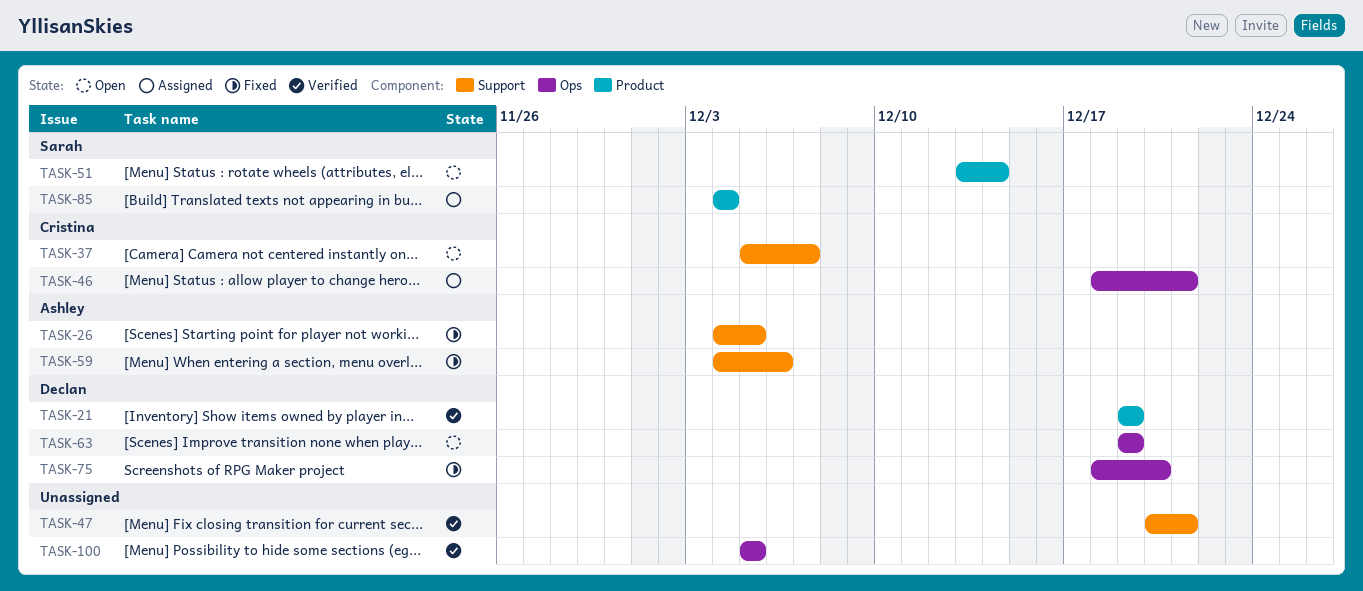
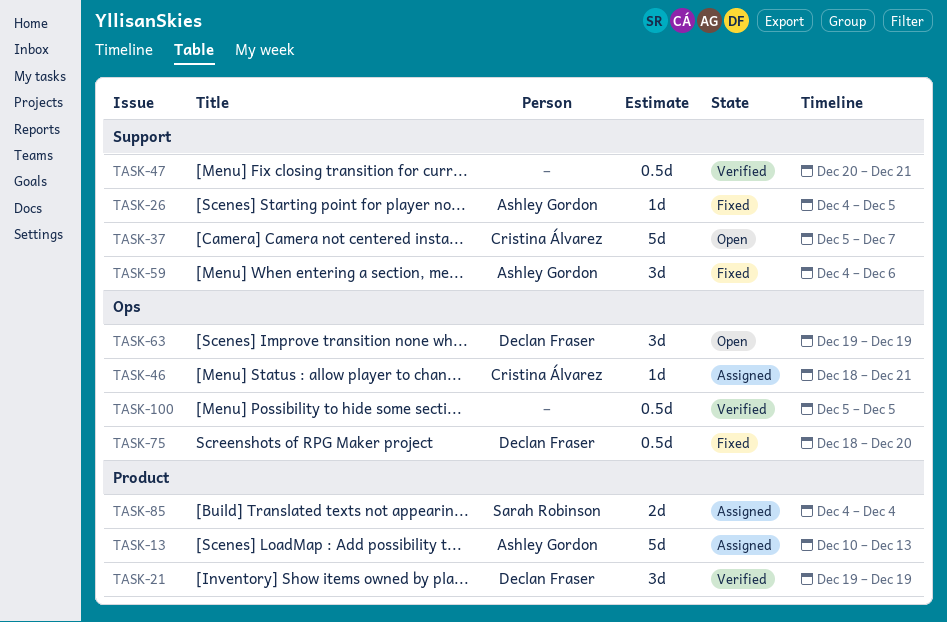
TASK-13: none -> present
TASK-51: present -> none

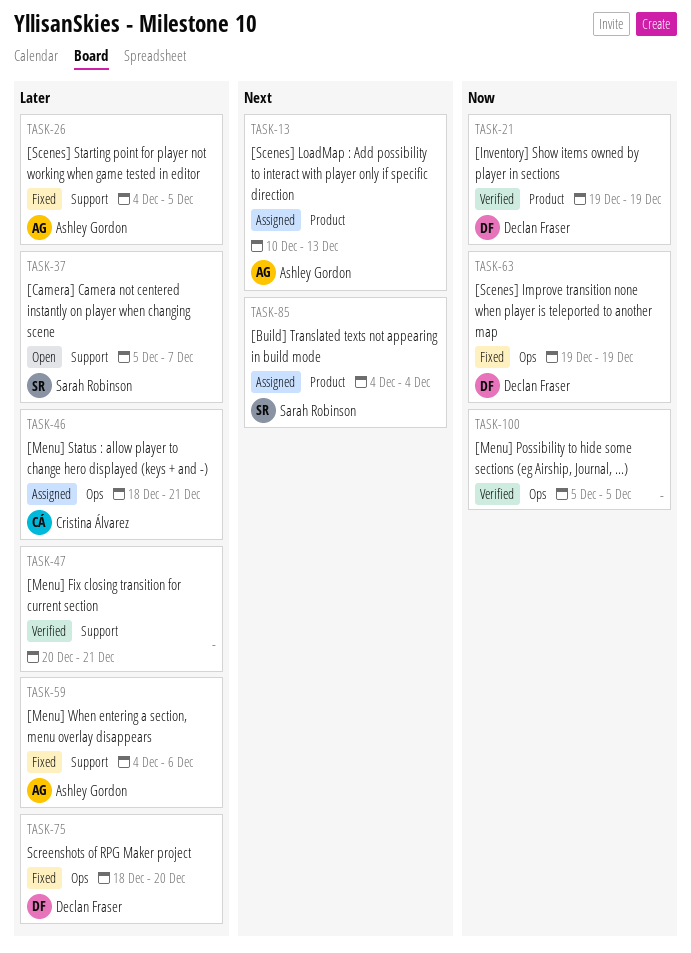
TASK-37, owner: Cristina Álvarez -> Sarah Robinson
TASK-63, status: Open -> Fixed

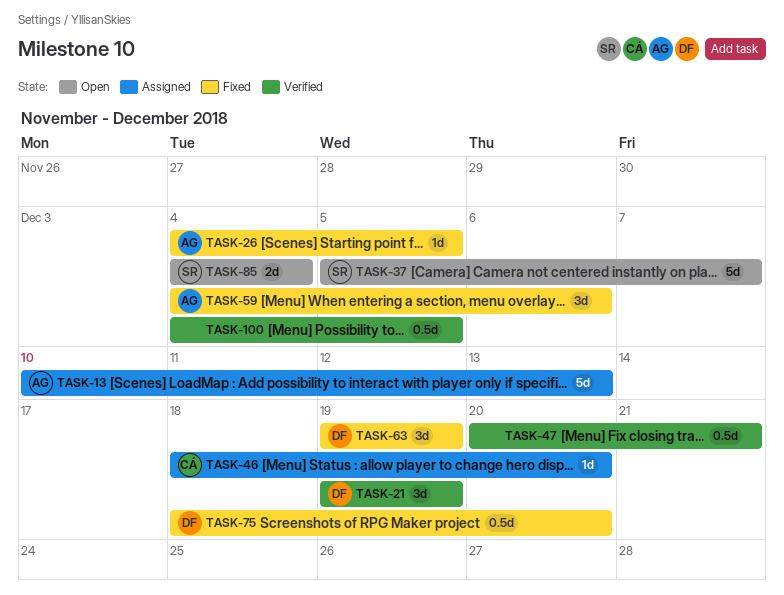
TASK-46, due: Dec 21 -> Dec 20
TASK-85, status: Assigned -> Open
TASK-100, start: Dec 5 -> Dec 4

